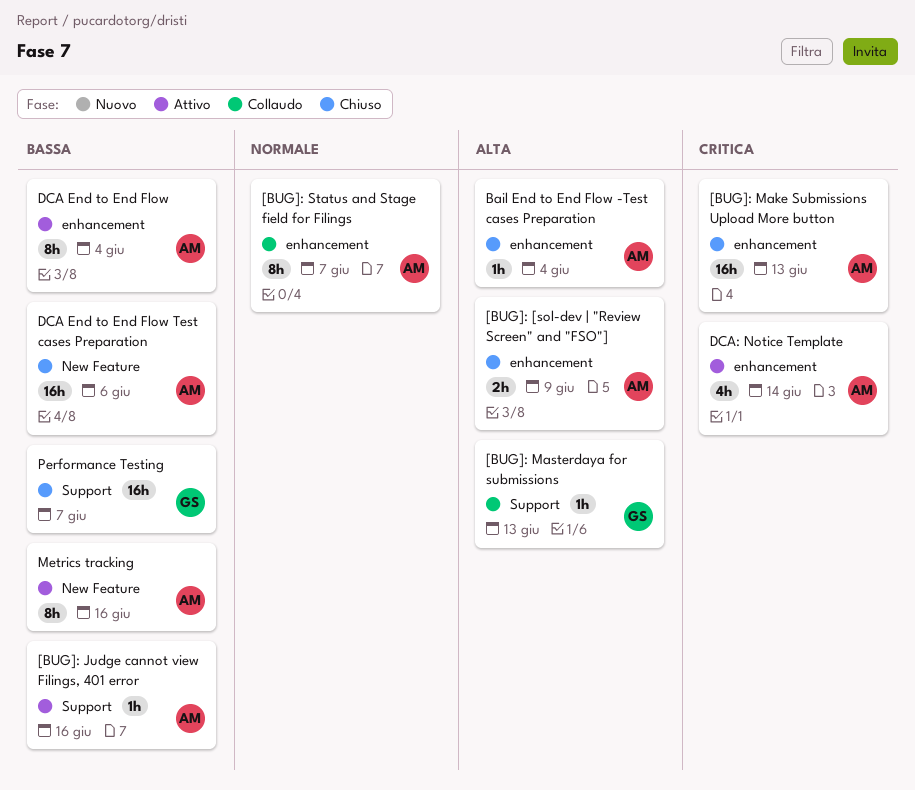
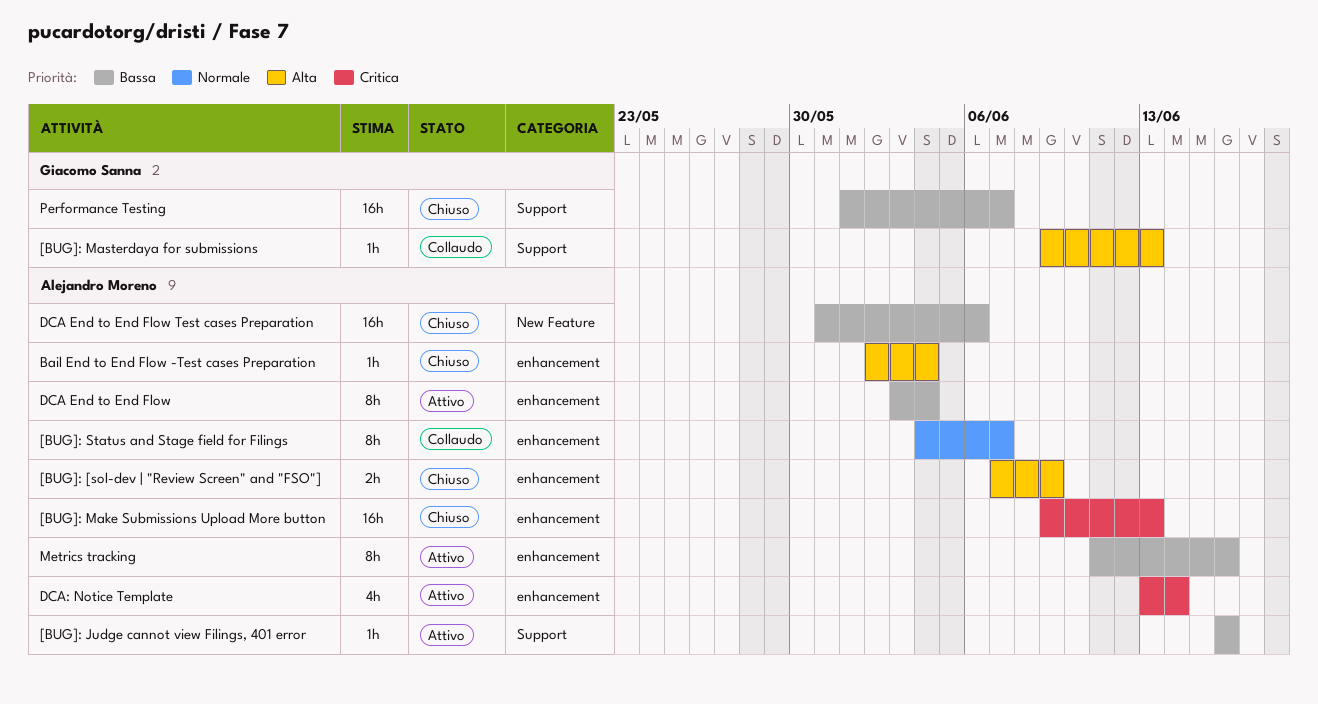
Metrics tracking, label: New Feature -> enhancement

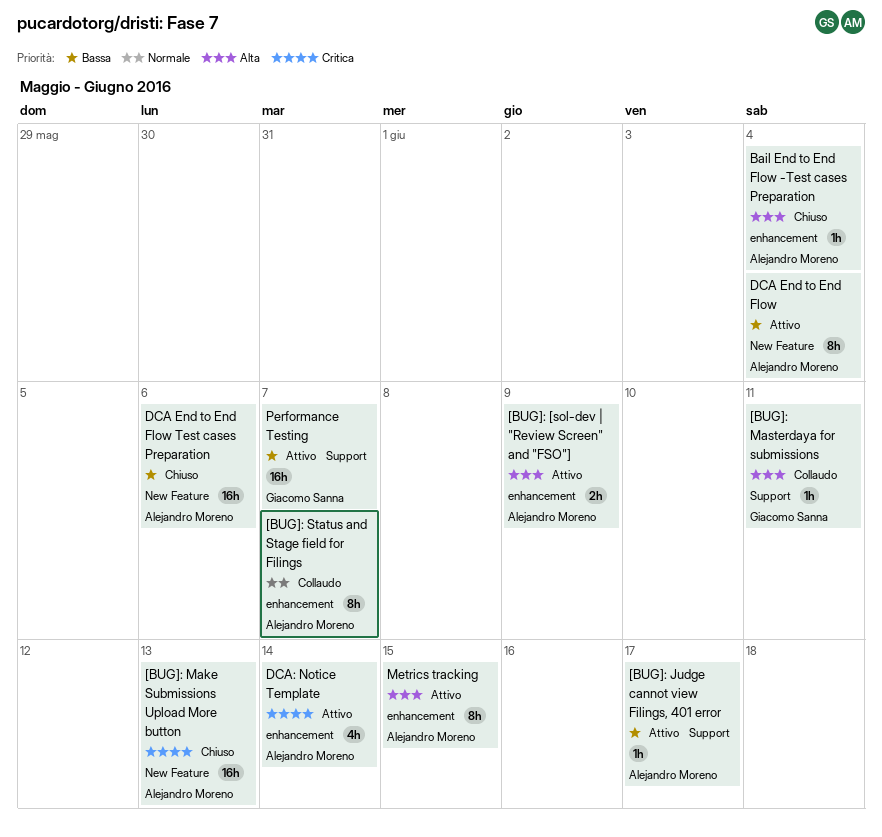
[BUG]: [sol-dev | "Review Screen" and "FSO"], status: Chiuso -> Attivo
[BUG]: Judge cannot view Filings, 401 error, due: Jun 16 -> Jun 17
[BUG]: Make Submissions Upload More button, label: enhancement -> New Feature
[BUG]: Masterdaya for submissions, due: Jun 13 -> Jun 11
DCA End to End Flow, label: enhancement -> New Feature
Metrics tracking, priority: Bassa -> Alta
Metrics tracking, due: Jun 16 -> Jun 15
Performance Testing, status: Chiuso -> Attivo

